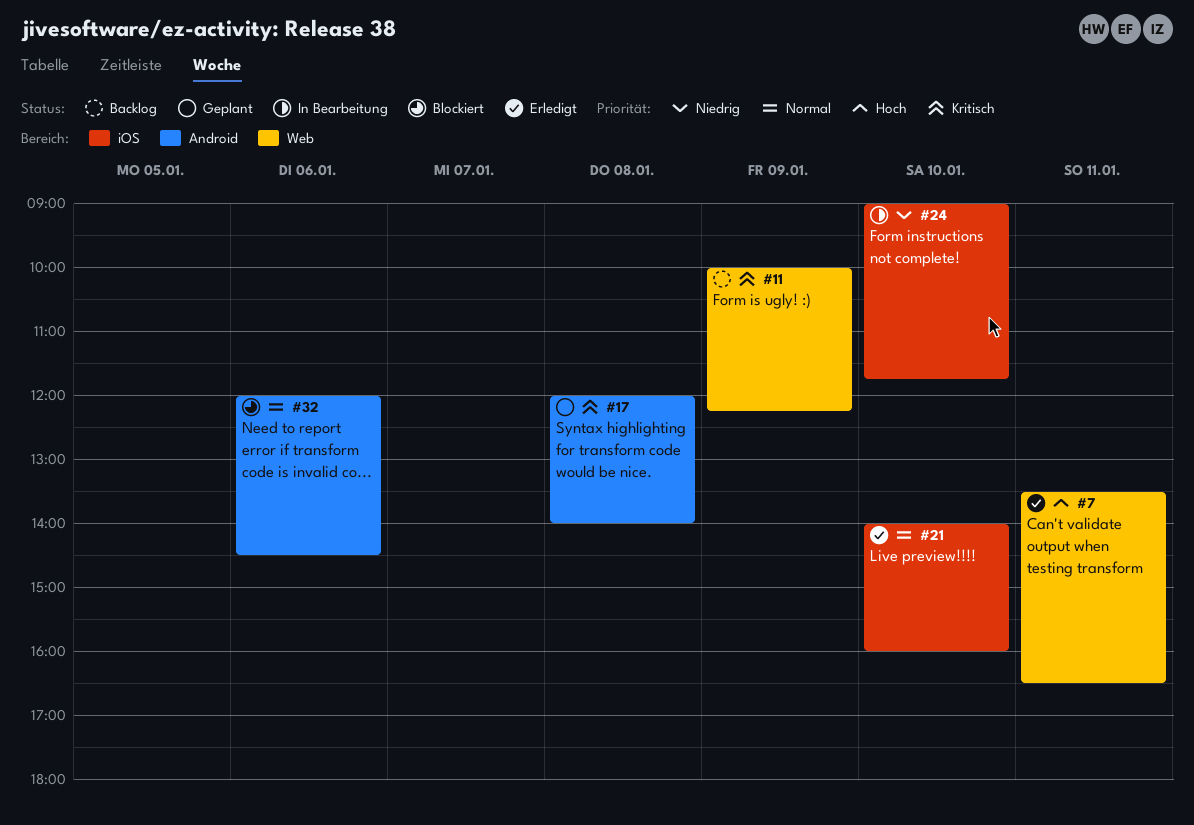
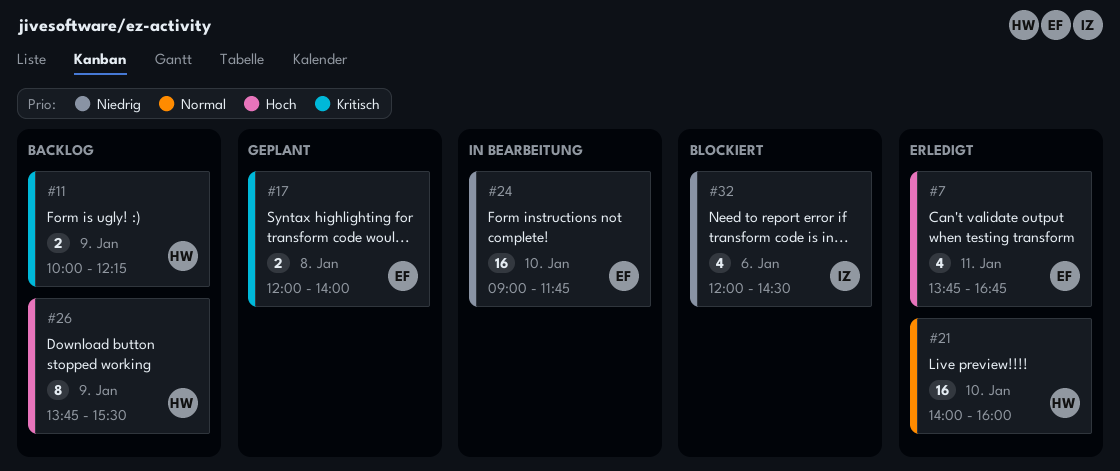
#7, begins: 13:30 -> 13:45
#7, ends: 16:30 -> 16:45
#26: none -> present
#32, priority: Normal -> Niedrig

